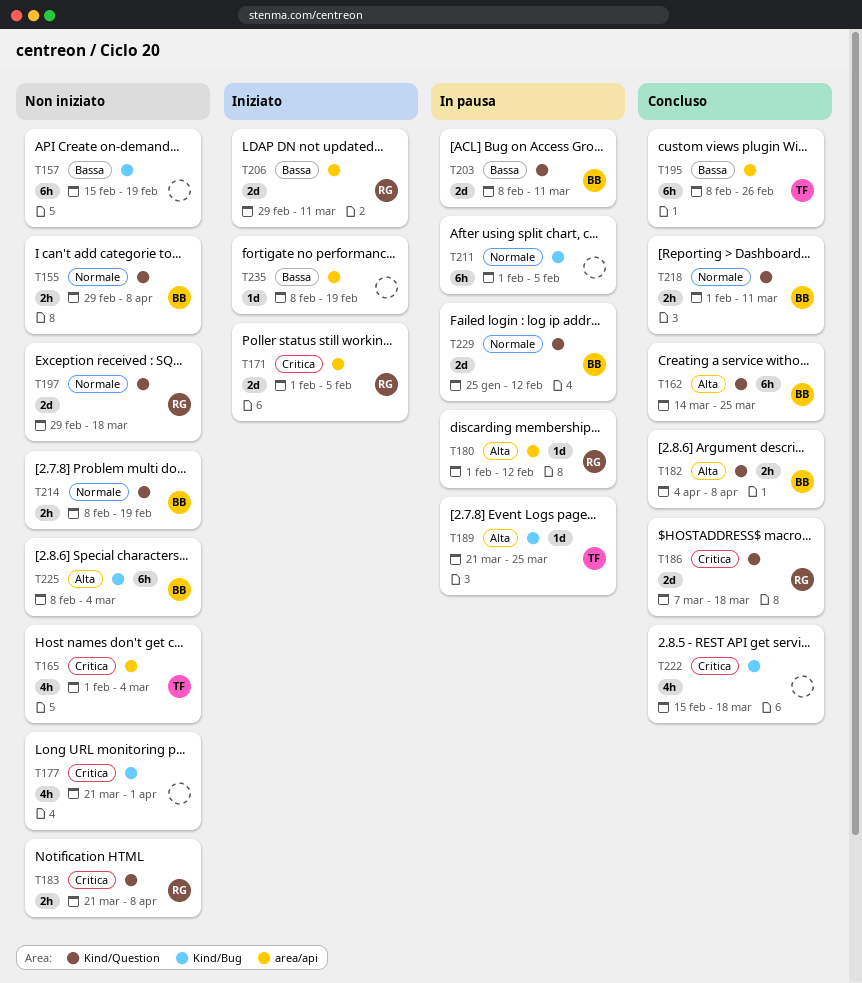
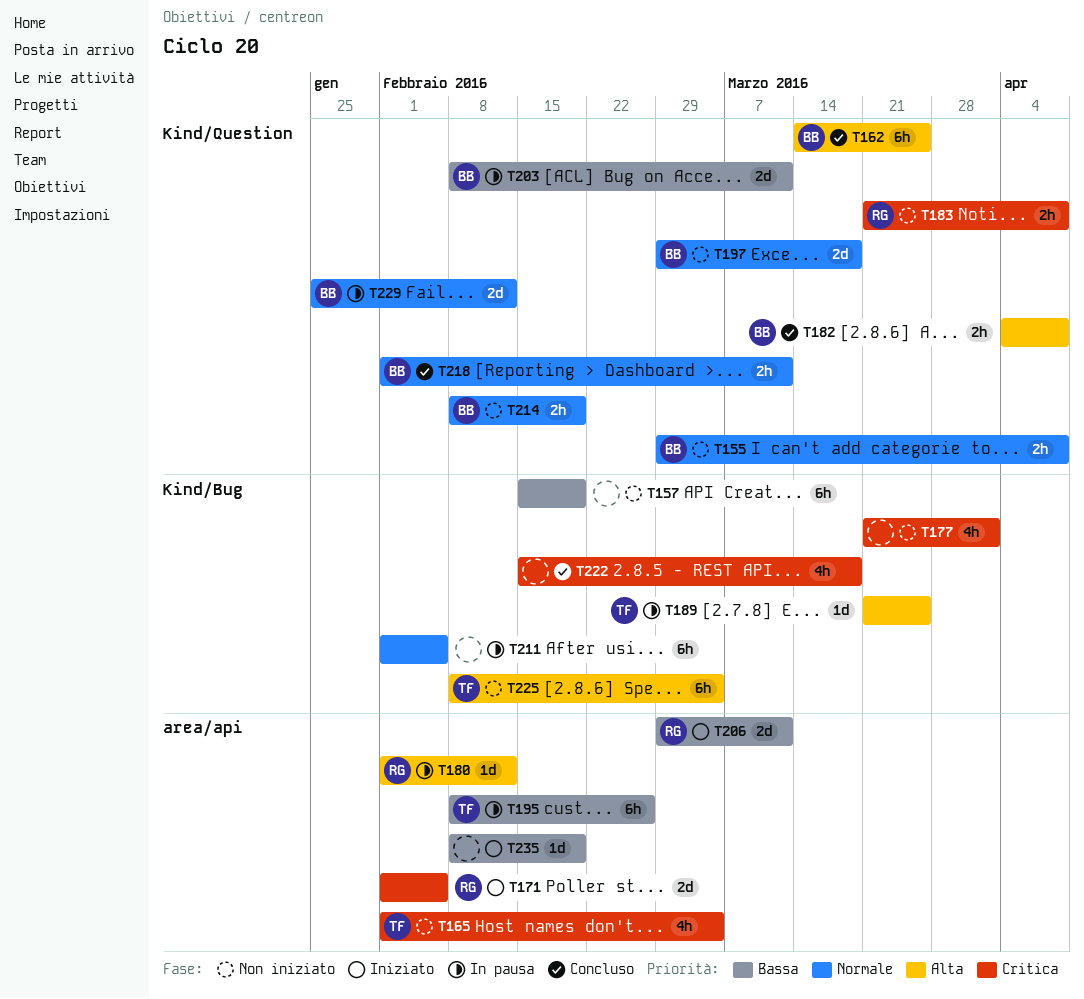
T186: present -> none
T195, status: Concluso -> In pausa
T197, owner: RG -> BB
T225, owner: BB -> TF

